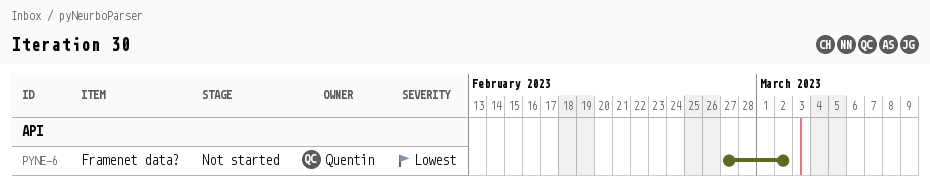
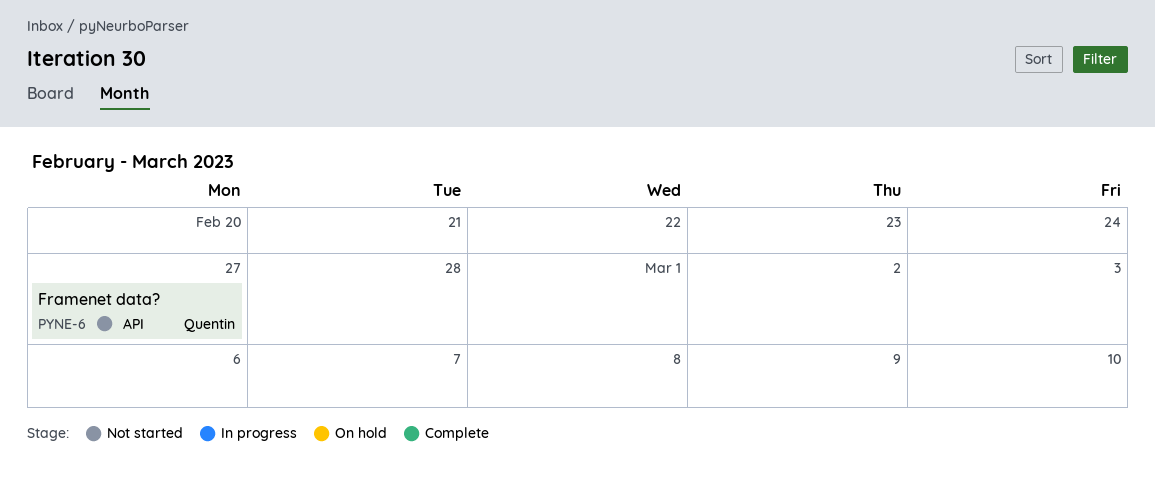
PYNE-6, due: Mar 2 -> Feb 27

